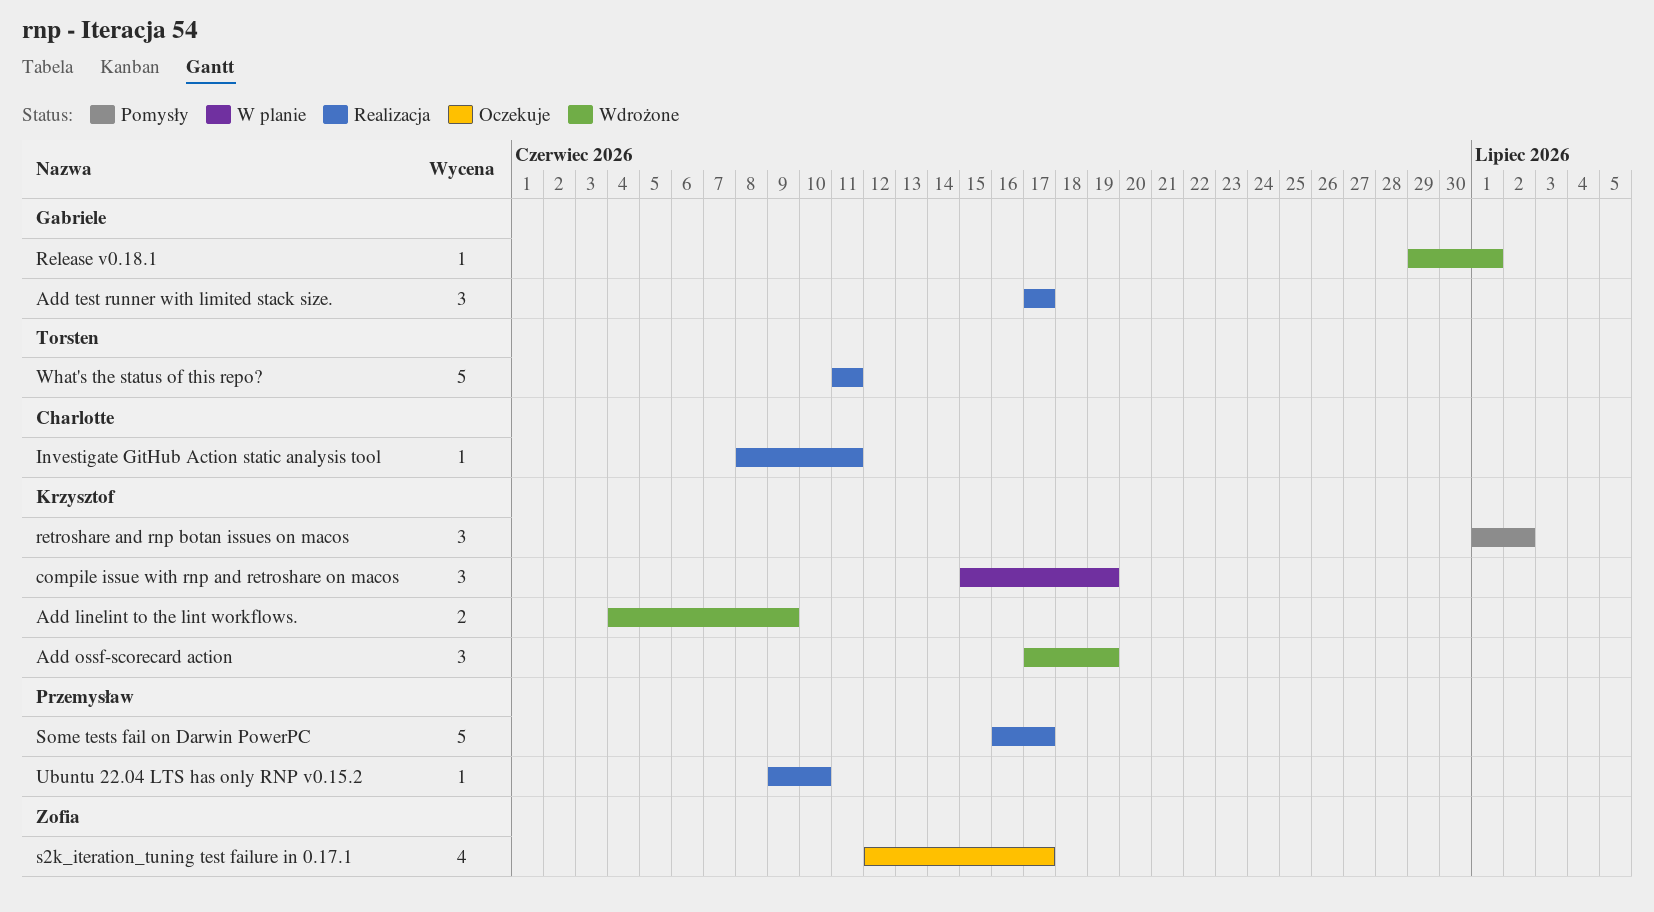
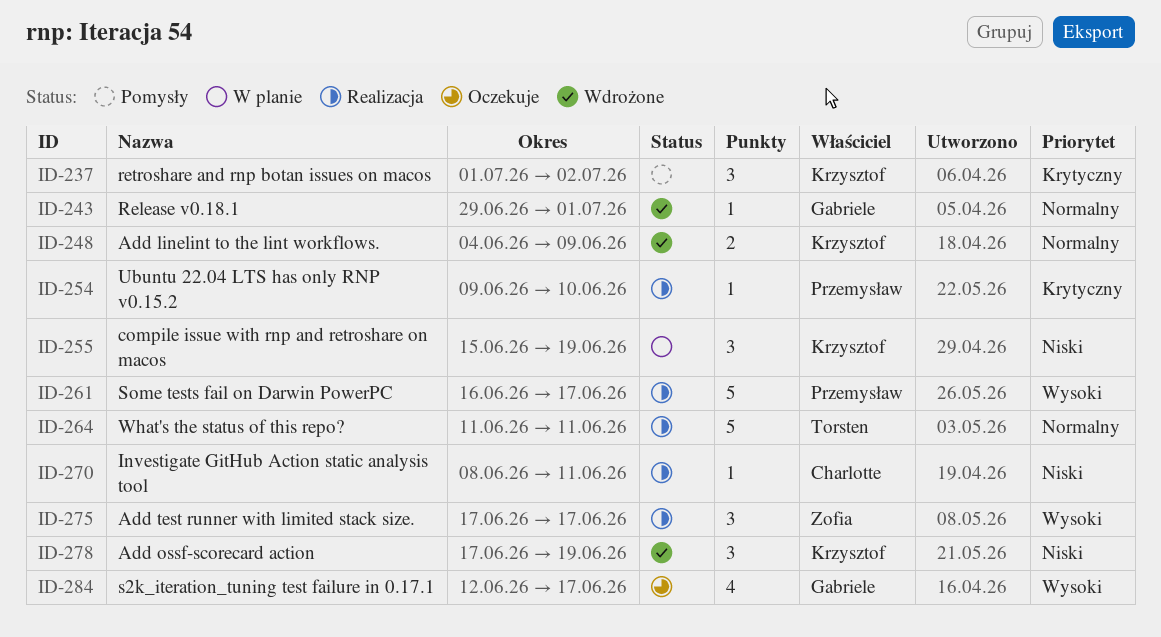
Add test runner with limited stack size., owner: Gabriele -> Zofia
s2k_iteration_tuning test failure in 0.17.1, owner: Zofia -> Gabriele

